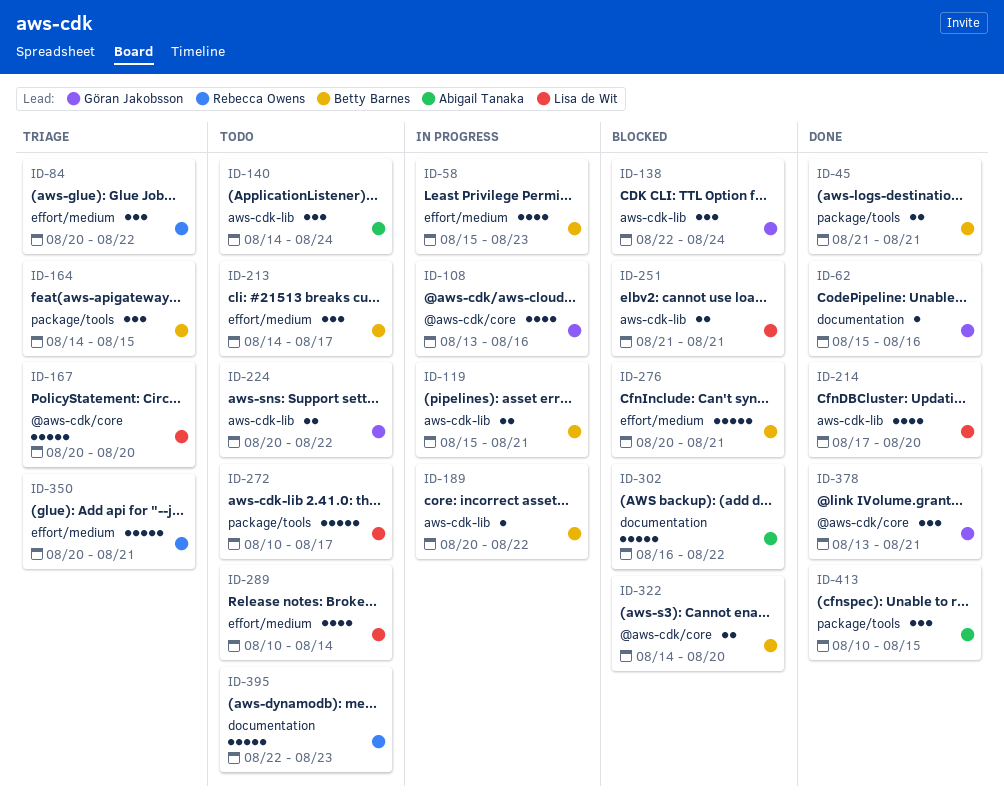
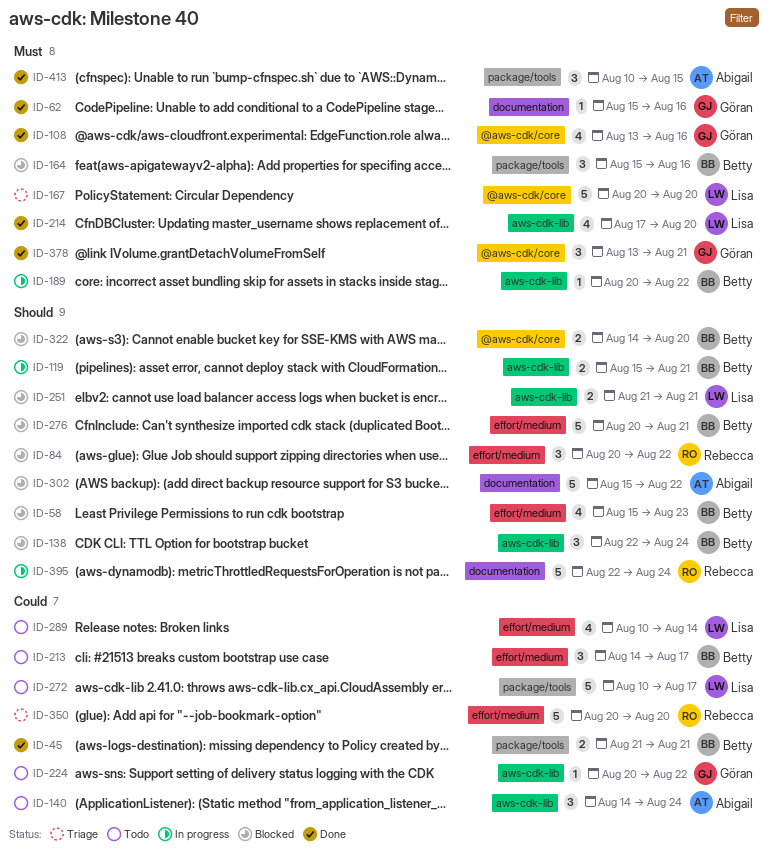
ID-58, status: In progress -> Blocked
ID-84, status: Triage -> Blocked
ID-108, status: In progress -> Done
ID-138, owner: Göran Jakobsson -> Betty Barnes
ID-164, status: Triage -> Blocked
ID-164, start: Aug 14 -> Aug 15
ID-164, due: Aug 15 -> Aug 16
ID-224, estimate: 2 -> 1
ID-302, start: Aug 16 -> Aug 15
ID-350, due: Aug 21 -> Aug 20
ID-395, status: Todo -> In progress
ID-395, due: Aug 23 -> Aug 24

